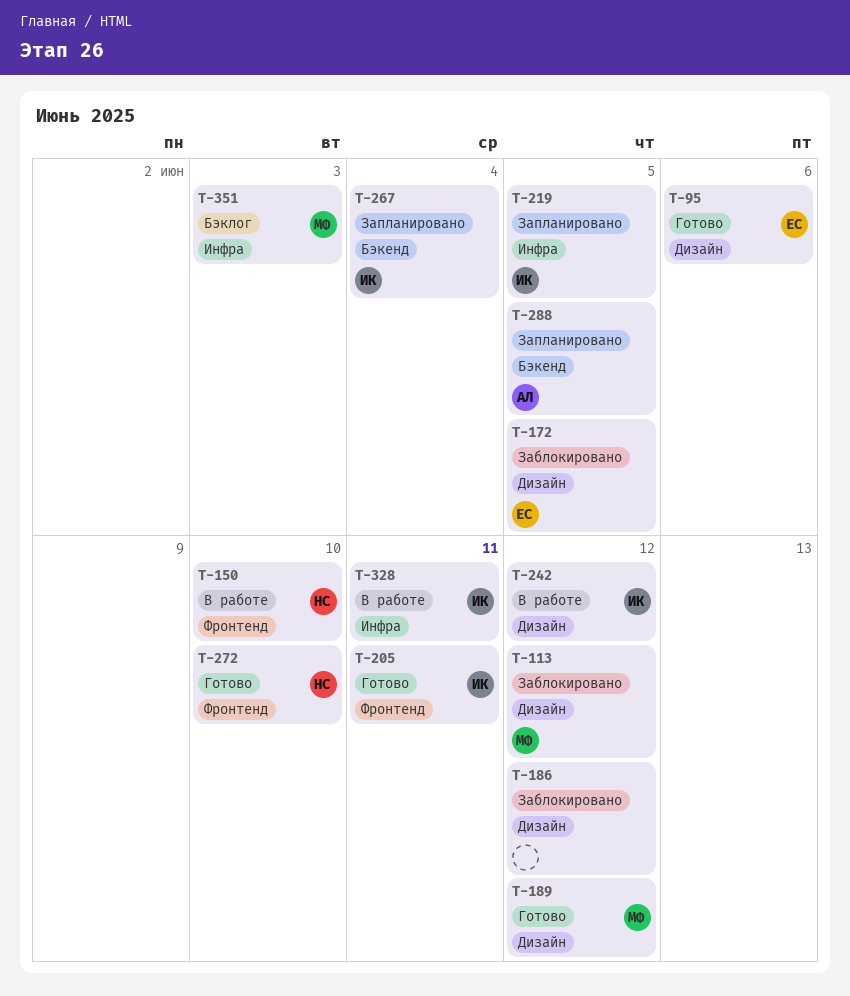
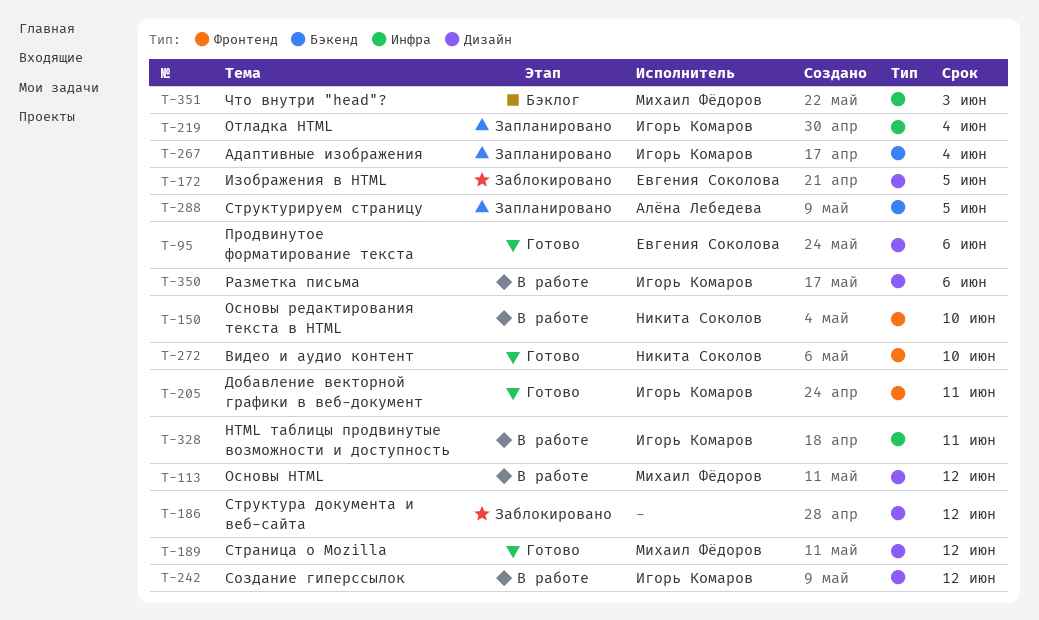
T-113, status: Заблокировано -> В работе
T-219, due: Jun 5 -> Jun 4
T-350: none -> present

